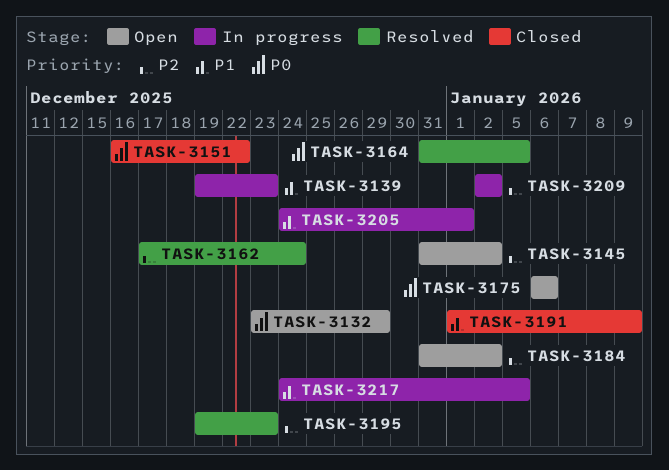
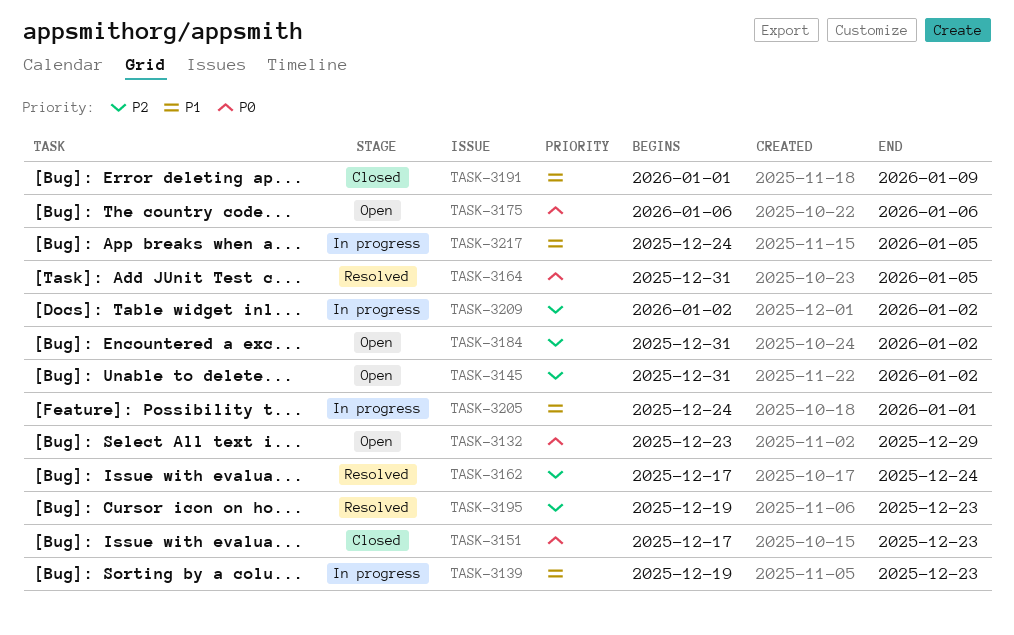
TASK-3151, start: Dec 16 -> Dec 17
TASK-3151, due: Dec 22 -> Dec 23

